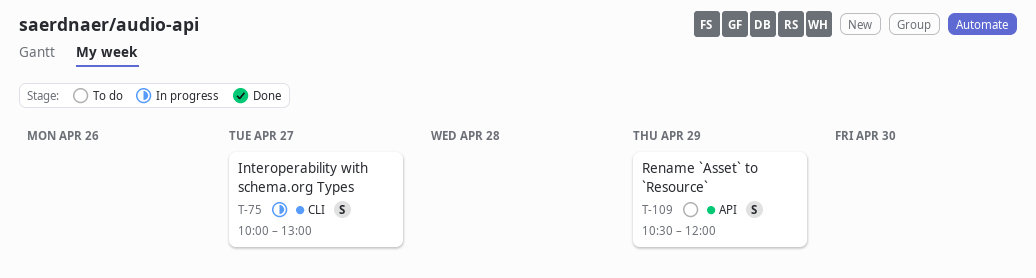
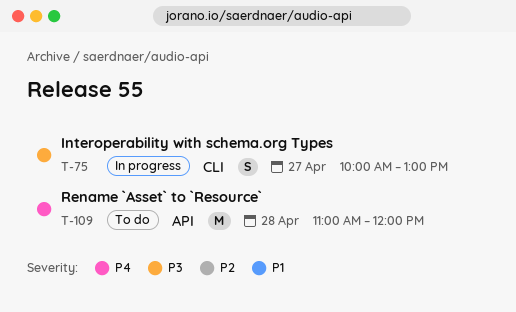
T-109, estimate: S -> M
T-109, day: Apr 29 -> Apr 28
T-109, begins: 10:30 -> 11:00

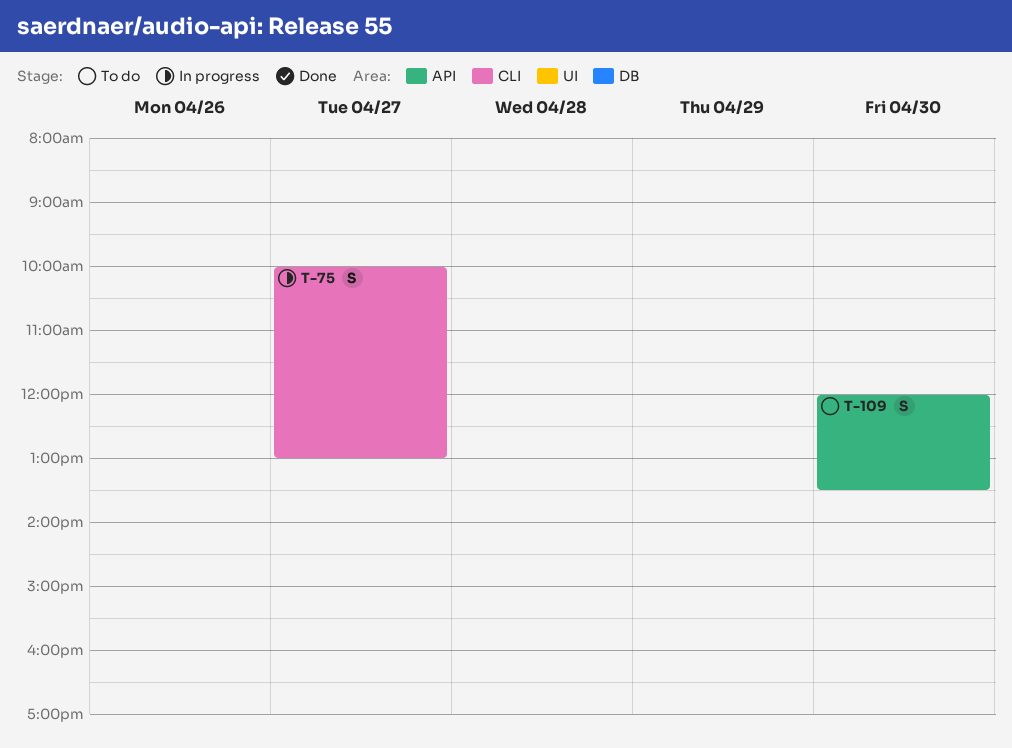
T-109, estimate: M -> S
T-109, day: Apr 28 -> Apr 30
T-109, begins: 11:00 -> 12:00
T-109, ends: 12:00 -> 13:30

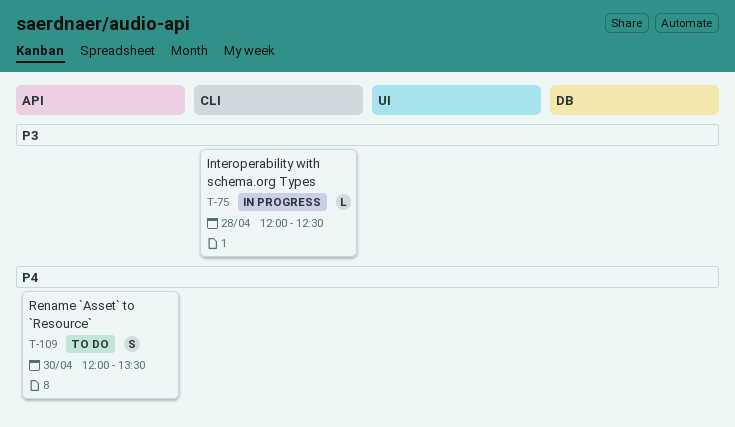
T-75, estimate: S -> L
T-75, day: Apr 27 -> Apr 28
T-75, begins: 10:00 -> 12:00
T-75, ends: 13:00 -> 12:30

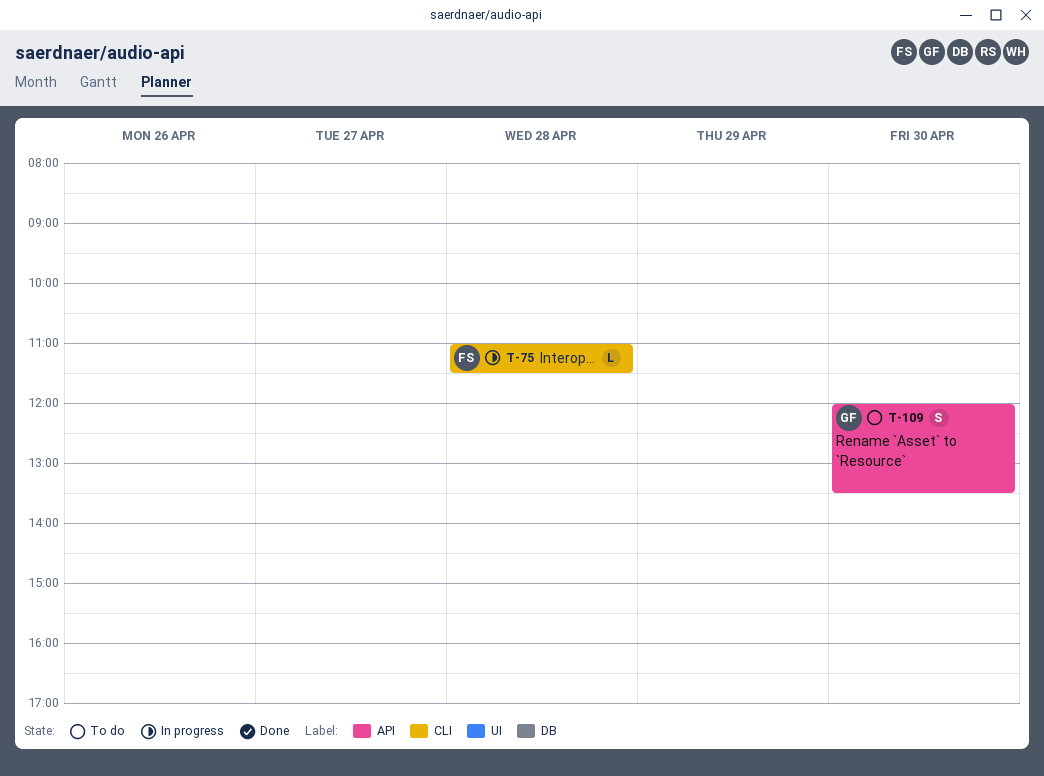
T-75, begins: 12:00 -> 11:00
T-75, ends: 12:30 -> 11:30

